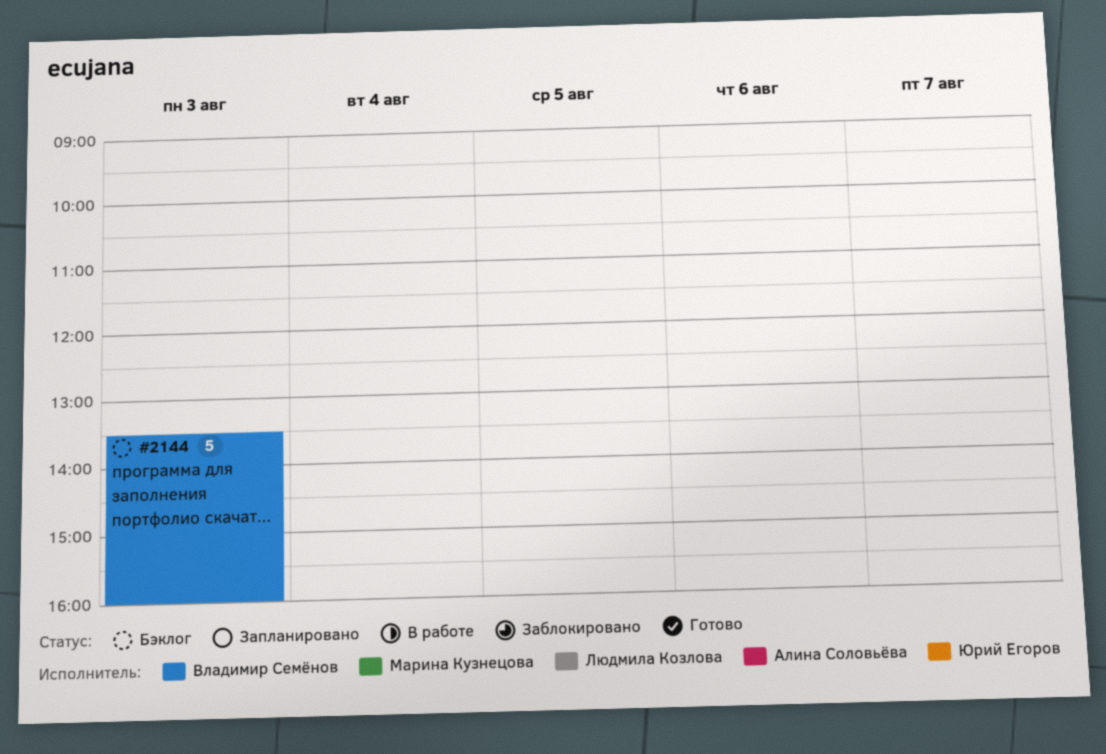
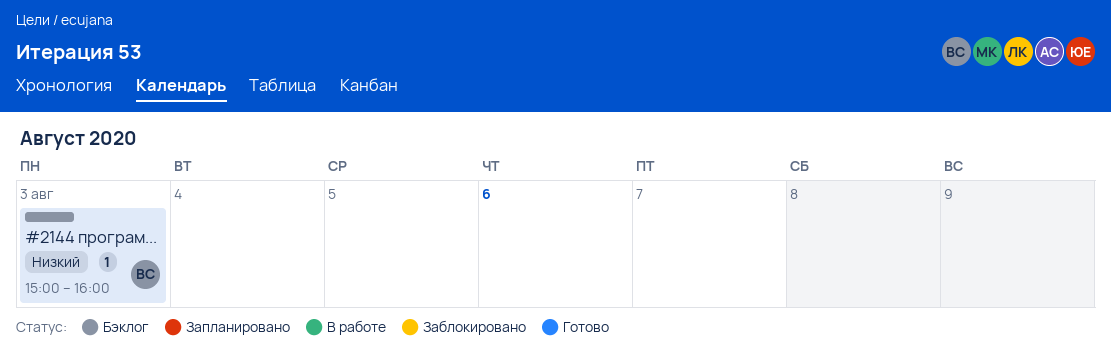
#2144, estimate: 5 -> 1
#2144, begins: 13:30 -> 15:00

